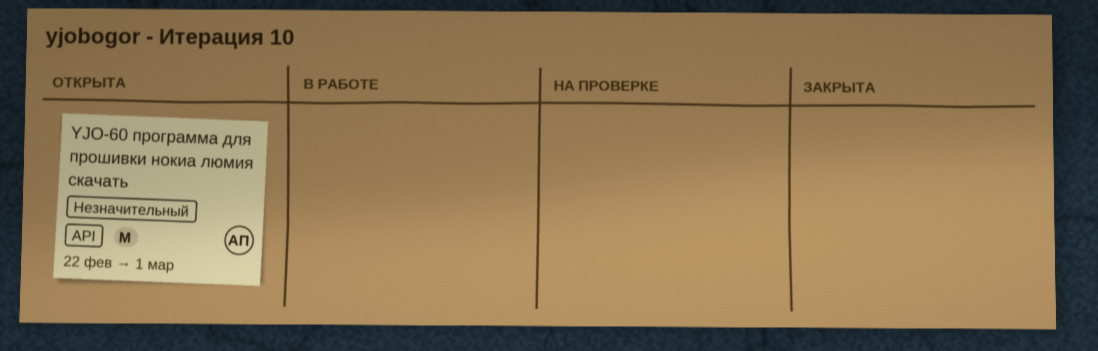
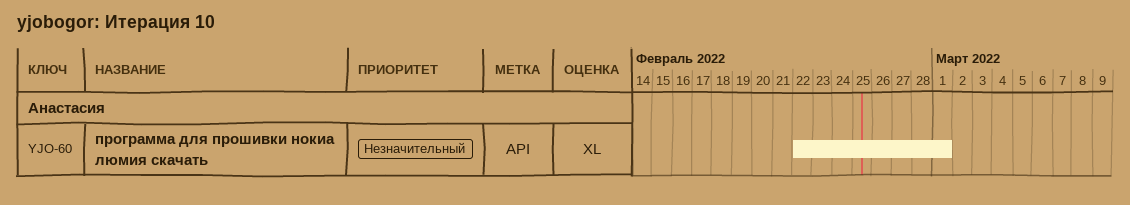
YJO-60, estimate: M -> XL

